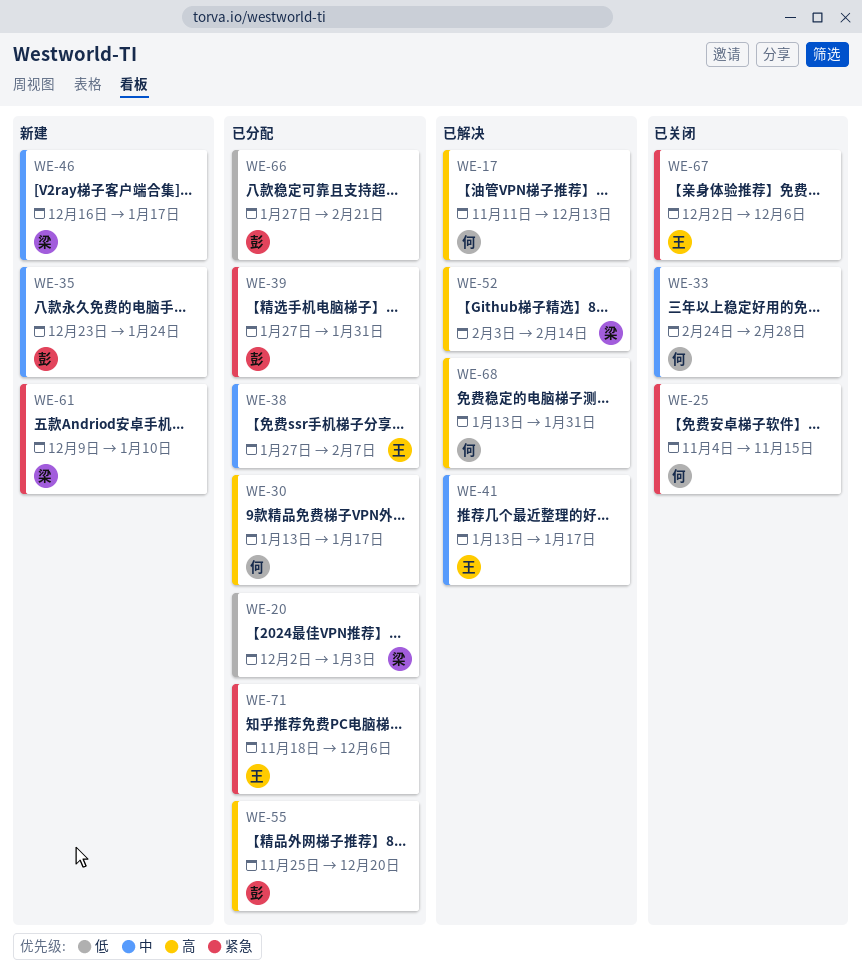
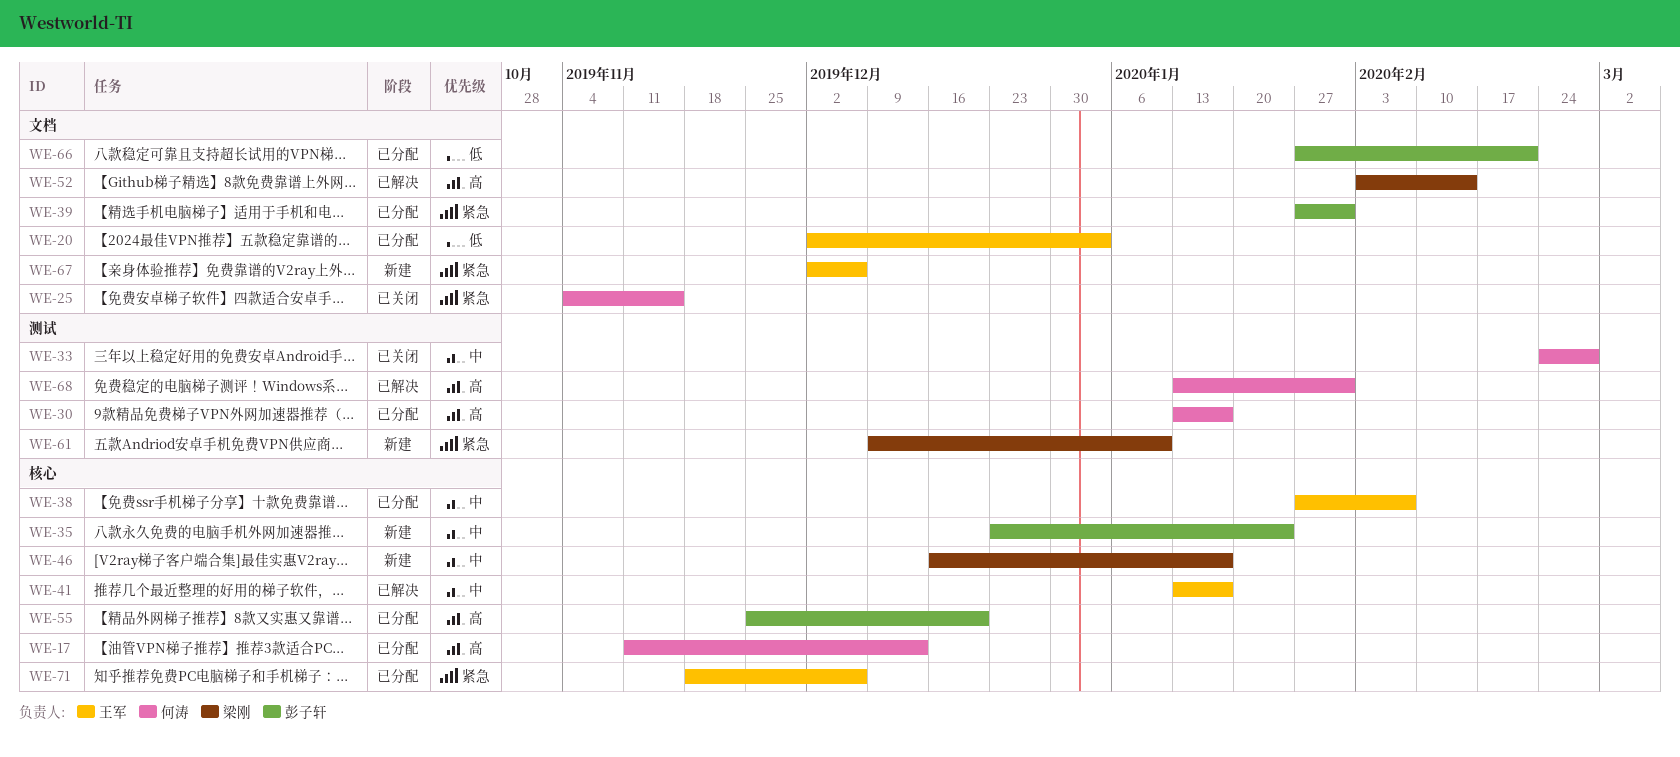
WE-17, status: 已解决 -> 已分配
WE-20, owner: 梁刚 -> 王军
WE-67, status: 已关闭 -> 新建

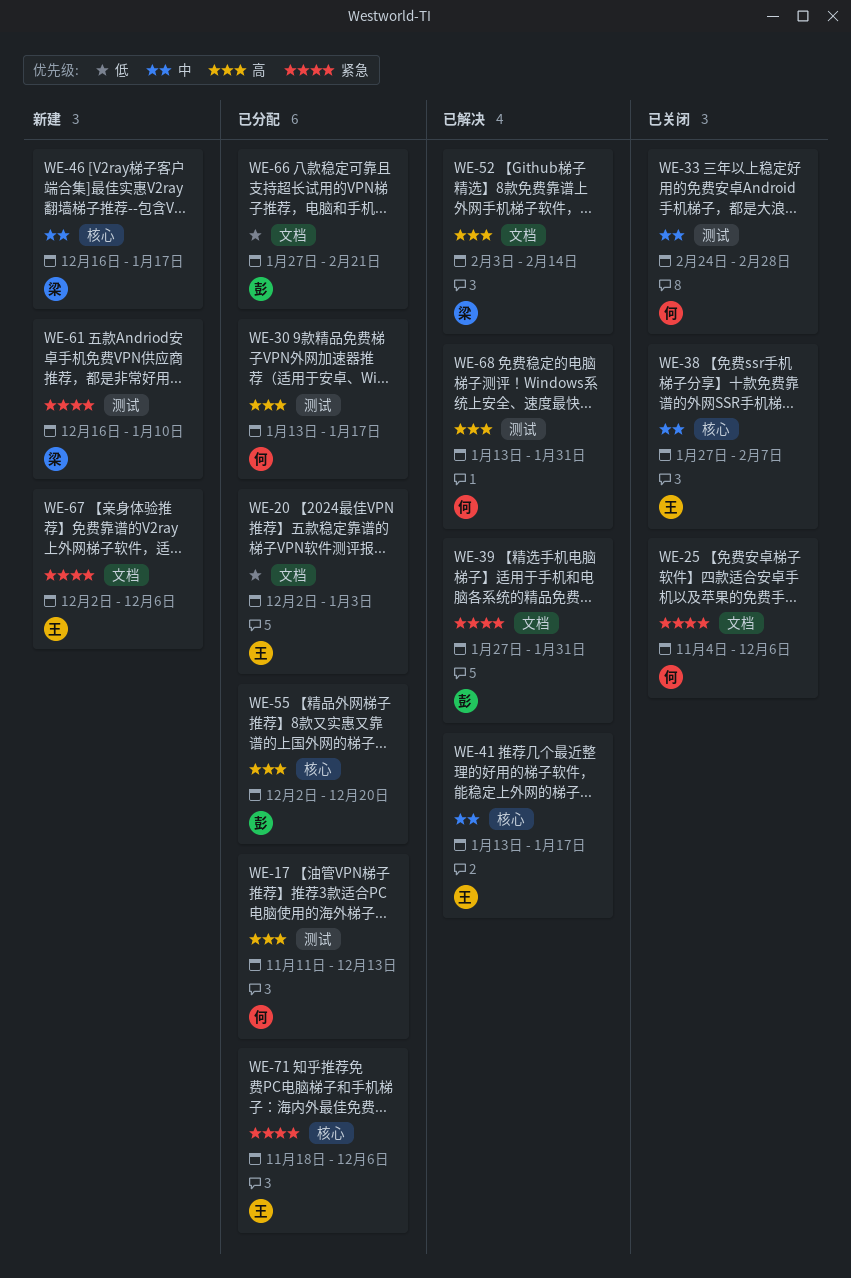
WE-17, label: 核心 -> 测试
WE-25, due: Nov 15 -> Dec 6
WE-35: present -> none
WE-38, status: 已分配 -> 已关闭
WE-39, status: 已分配 -> 已解决
WE-55, start: Nov 25 -> Dec 2
WE-61, start: Dec 9 -> Dec 16

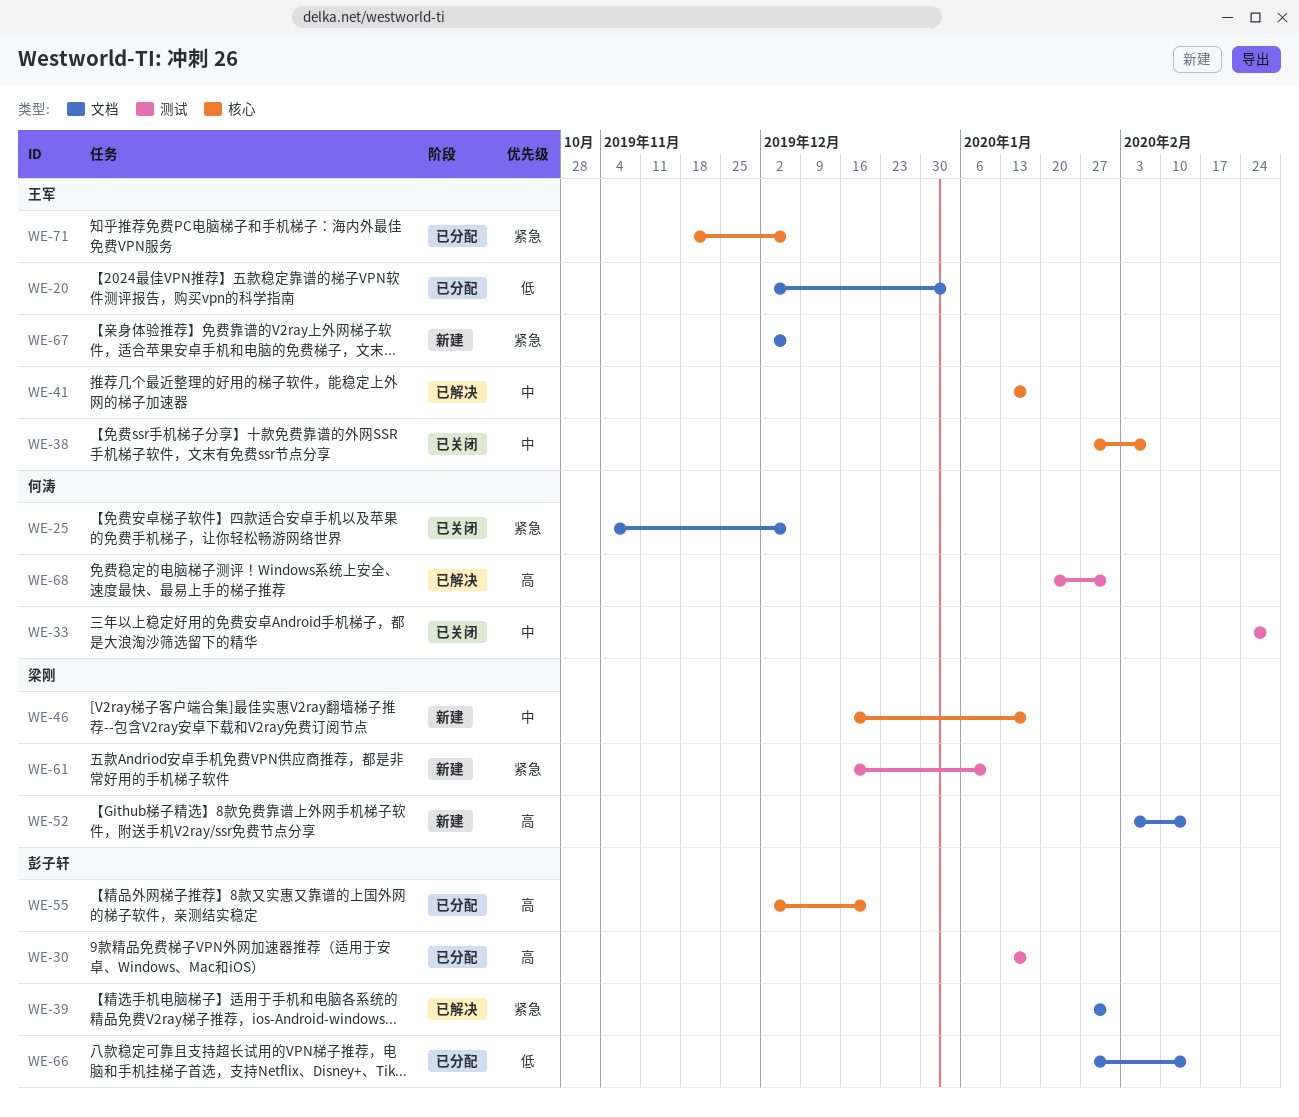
WE-17: present -> none
WE-30, owner: 何涛 -> 彭子轩
WE-52, status: 已解决 -> 新建
WE-66, due: Feb 21 -> Feb 14
WE-68, start: Jan 13 -> Jan 20

